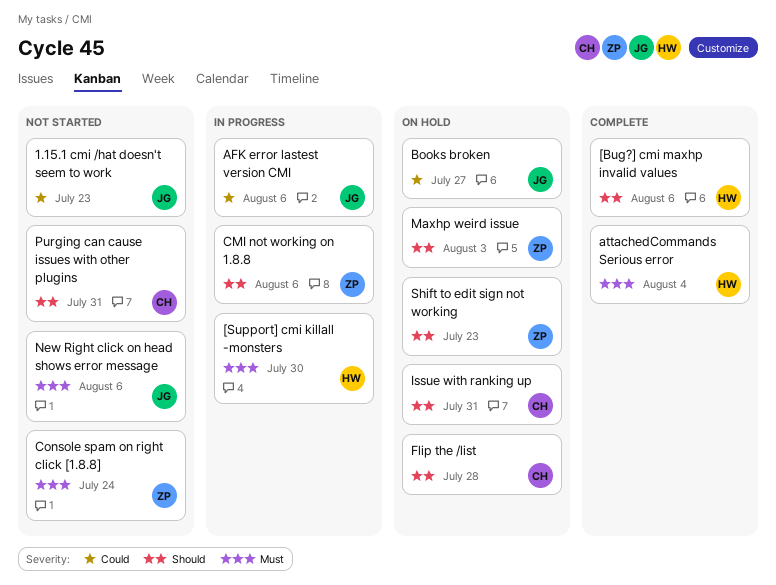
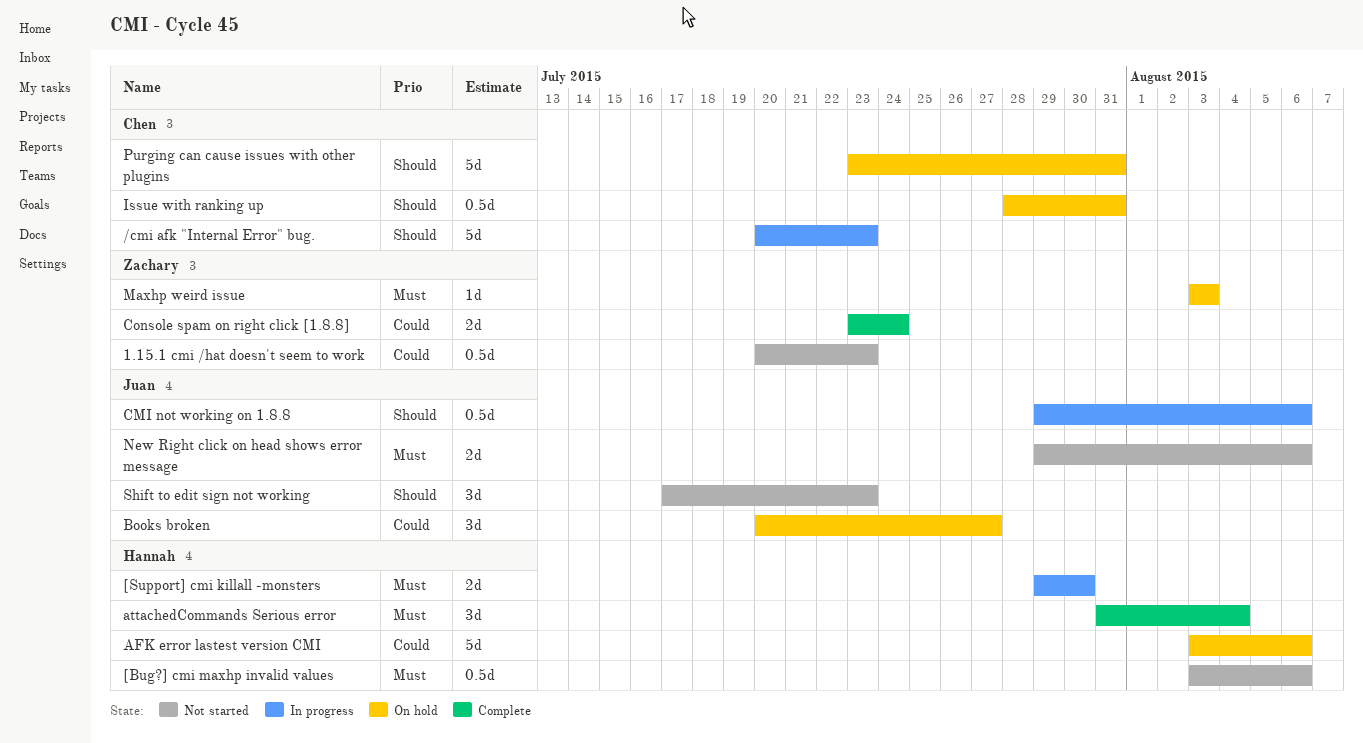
/cmi afk "Internal Error" bug.: none -> present
1.15.1 cmi /hat doesn't seem to work, owner: Juan -> Zachary
[Bug?] cmi maxhp invalid values, status: Complete -> Not started
[Bug?] cmi maxhp invalid values, priority: Should -> Must
AFK error lastest version CMI, status: In progress -> On hold
AFK error lastest version CMI, owner: Juan -> Hannah
CMI not working on 1.8.8, owner: Zachary -> Juan
Console spam on right click [1.8.8], status: Not started -> Complete
Console spam on right click [1.8.8], priority: Must -> Could
Flip the /list: present -> none
Maxhp weird issue, priority: Should -> Must
Purging can cause issues with other plugins, status: Not started -> On hold
Shift to edit sign not working, status: On hold -> Not started
Shift to edit sign not working, owner: Zachary -> Juan

